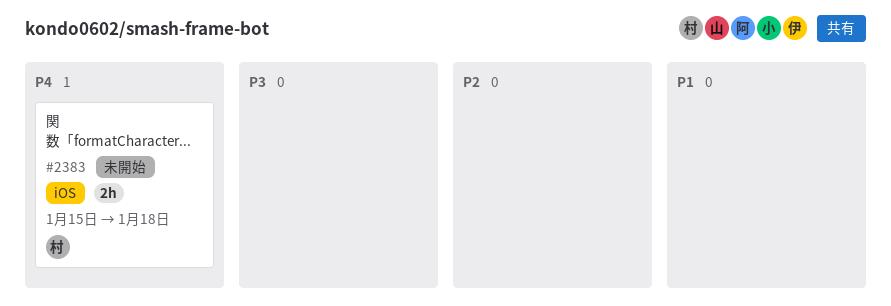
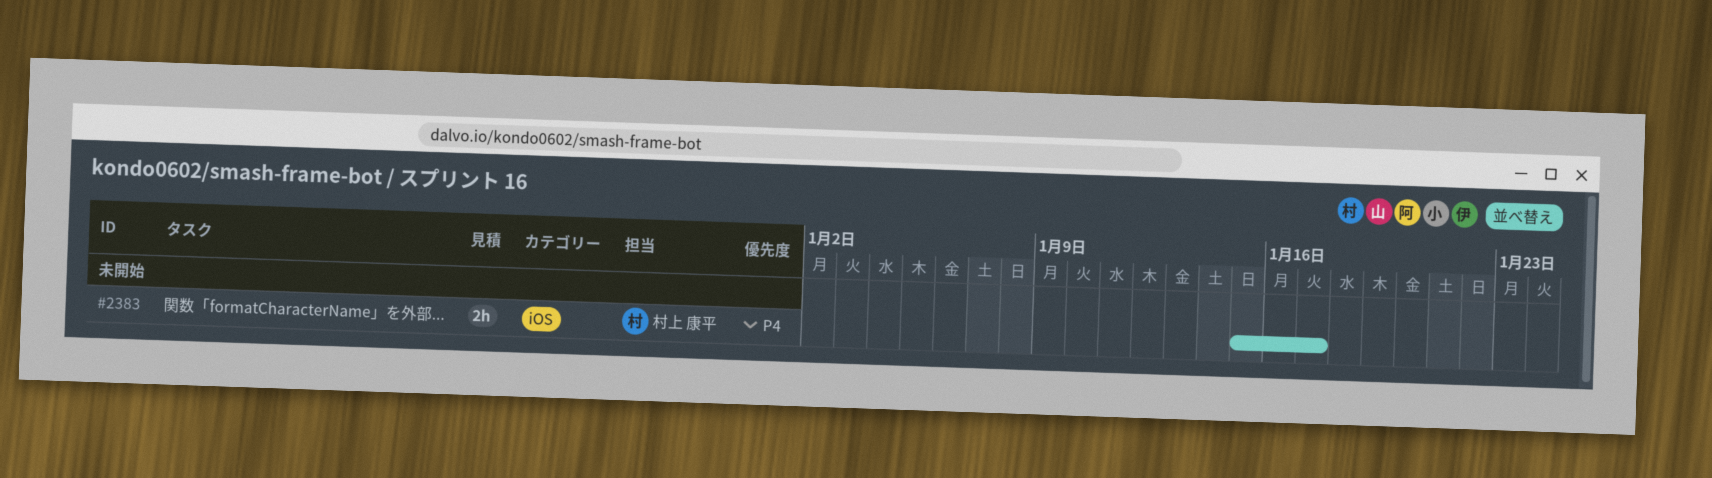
#2383, due: Jan 18 -> Jan 17

